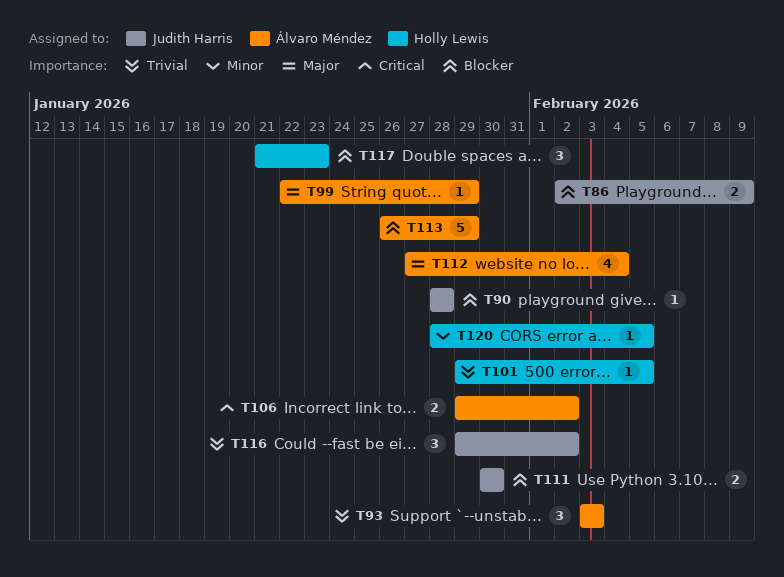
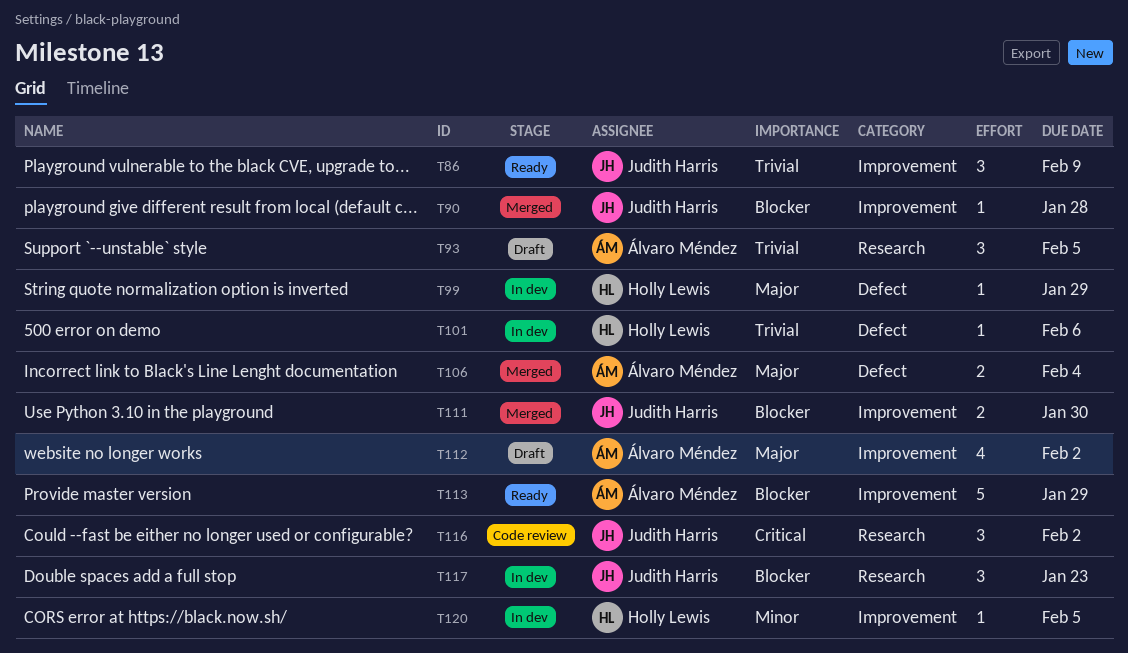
T86, priority: Blocker -> Trivial
T86, estimate: 2 -> 3
T93, due: Feb 3 -> Feb 5
T99, owner: Álvaro Méndez -> Holly Lewis
T101, due: Feb 5 -> Feb 6
T106, priority: Critical -> Major
T106, due: Feb 2 -> Feb 4
T112, due: Feb 4 -> Feb 2
T116, priority: Trivial -> Critical
T117, owner: Holly Lewis -> Judith Harris

